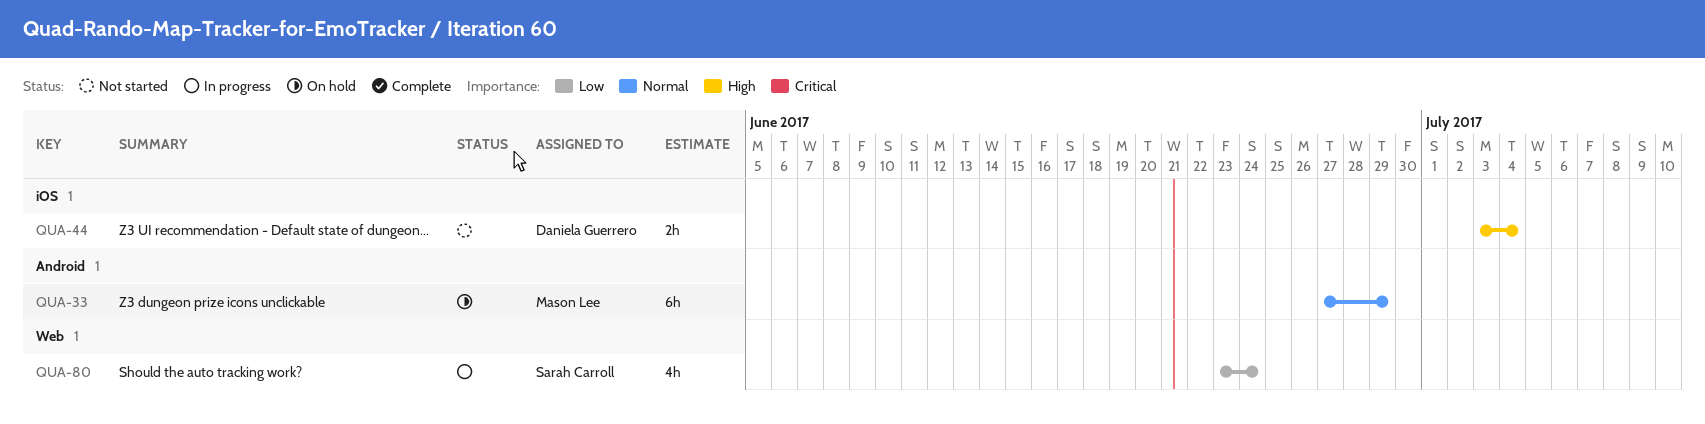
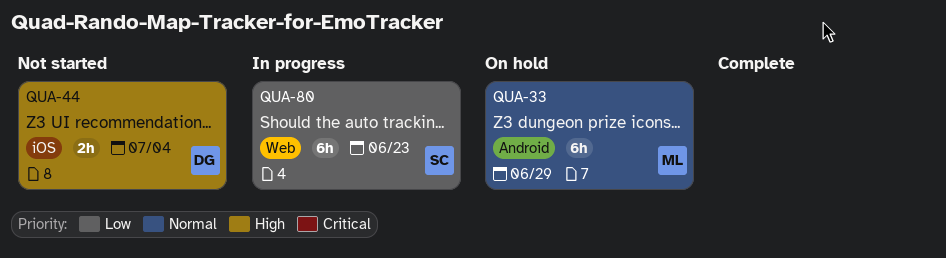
QUA-80, estimate: 4h -> 6h
QUA-80, due: Jun 24 -> Jun 23

